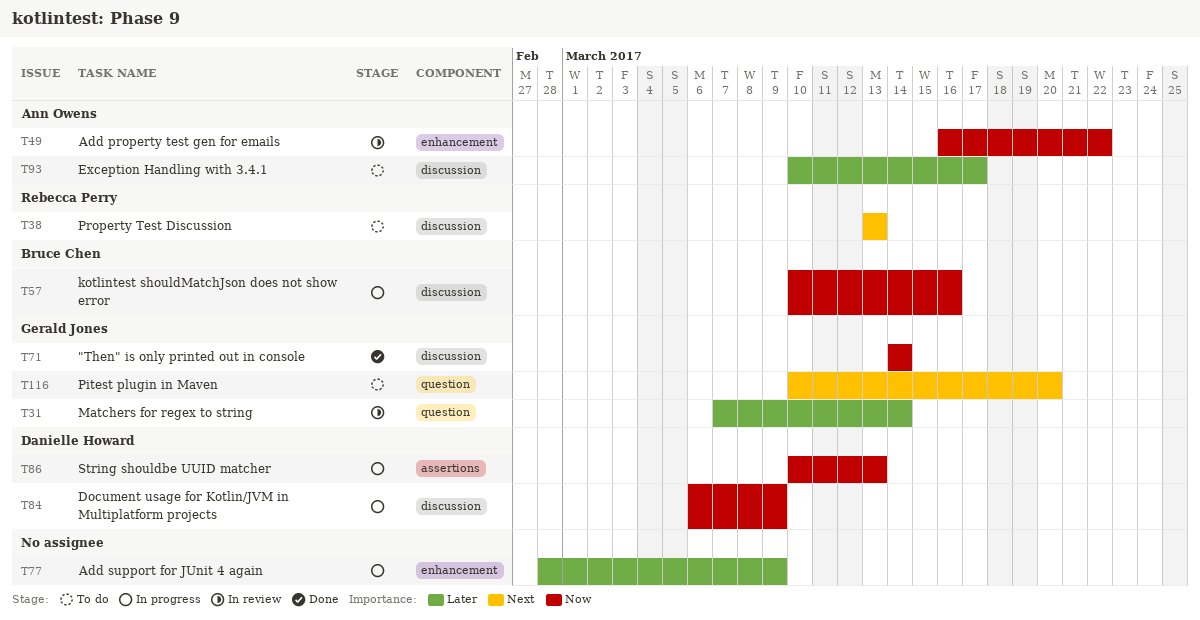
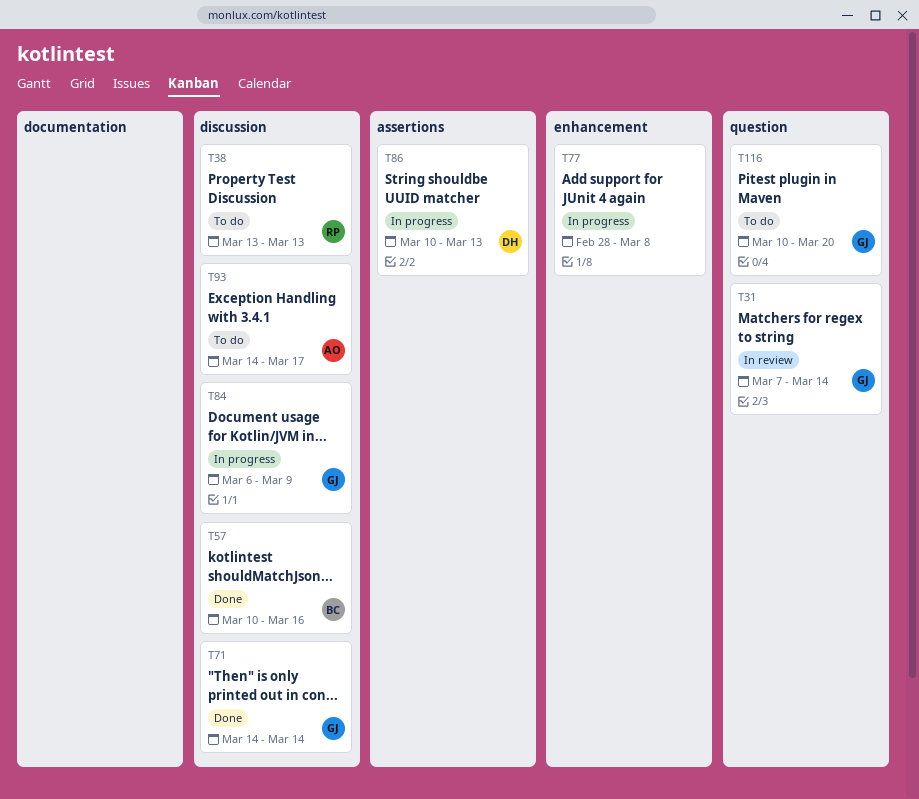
T49: present -> none
T57, status: In progress -> Done
T77, due: Mar 9 -> Mar 8
T84, owner: Danielle Howard -> Gerald Jones
T93, start: Mar 10 -> Mar 14

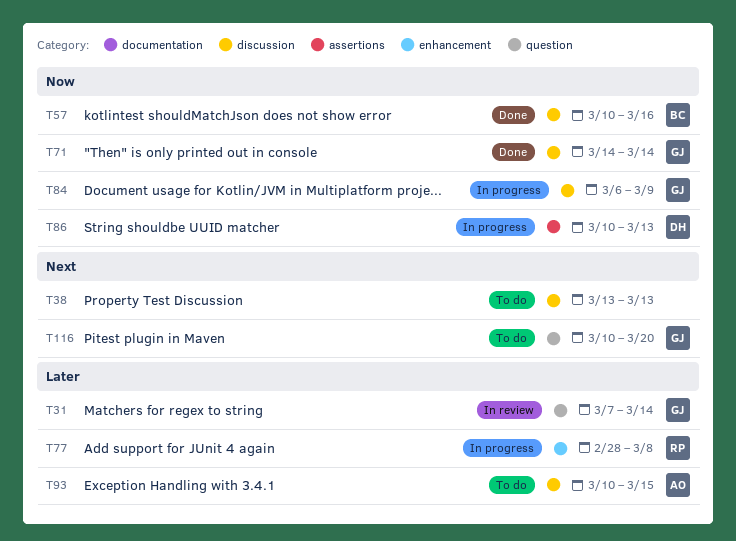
T38, owner: RP -> none
T77, owner: none -> RP
T93, start: Mar 14 -> Mar 10
T93, due: Mar 17 -> Mar 15

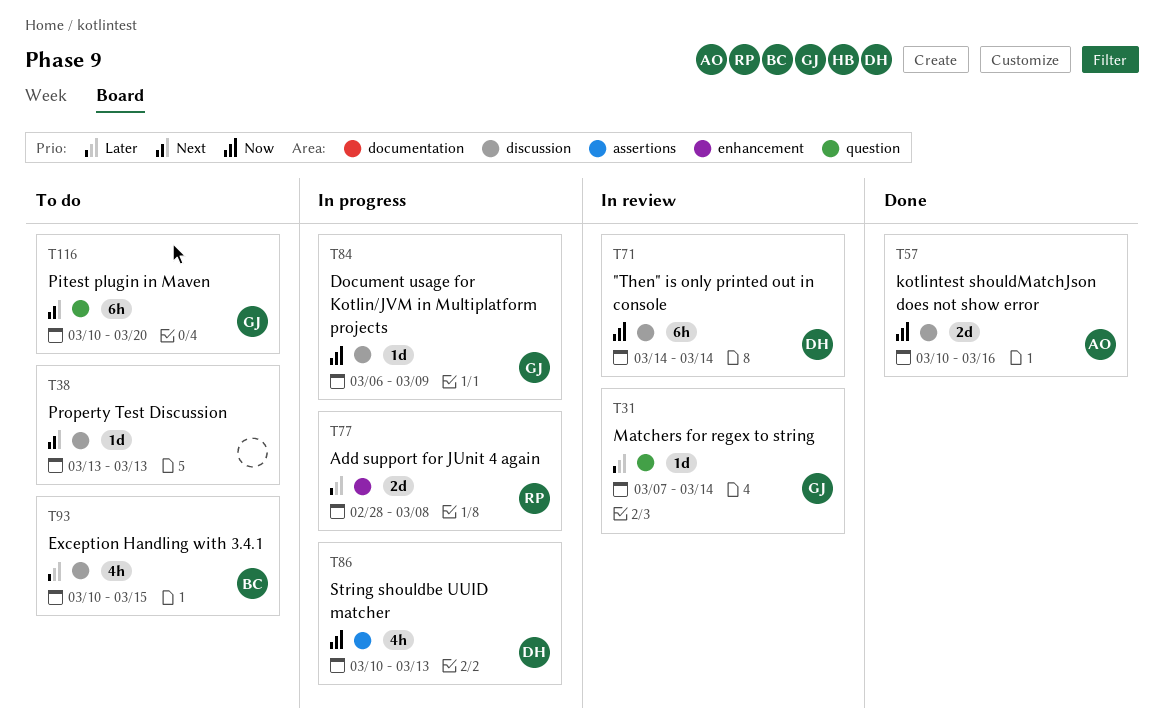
T57, owner: BC -> AO
T71, status: Done -> In review
T71, owner: GJ -> DH
T93, owner: AO -> BC

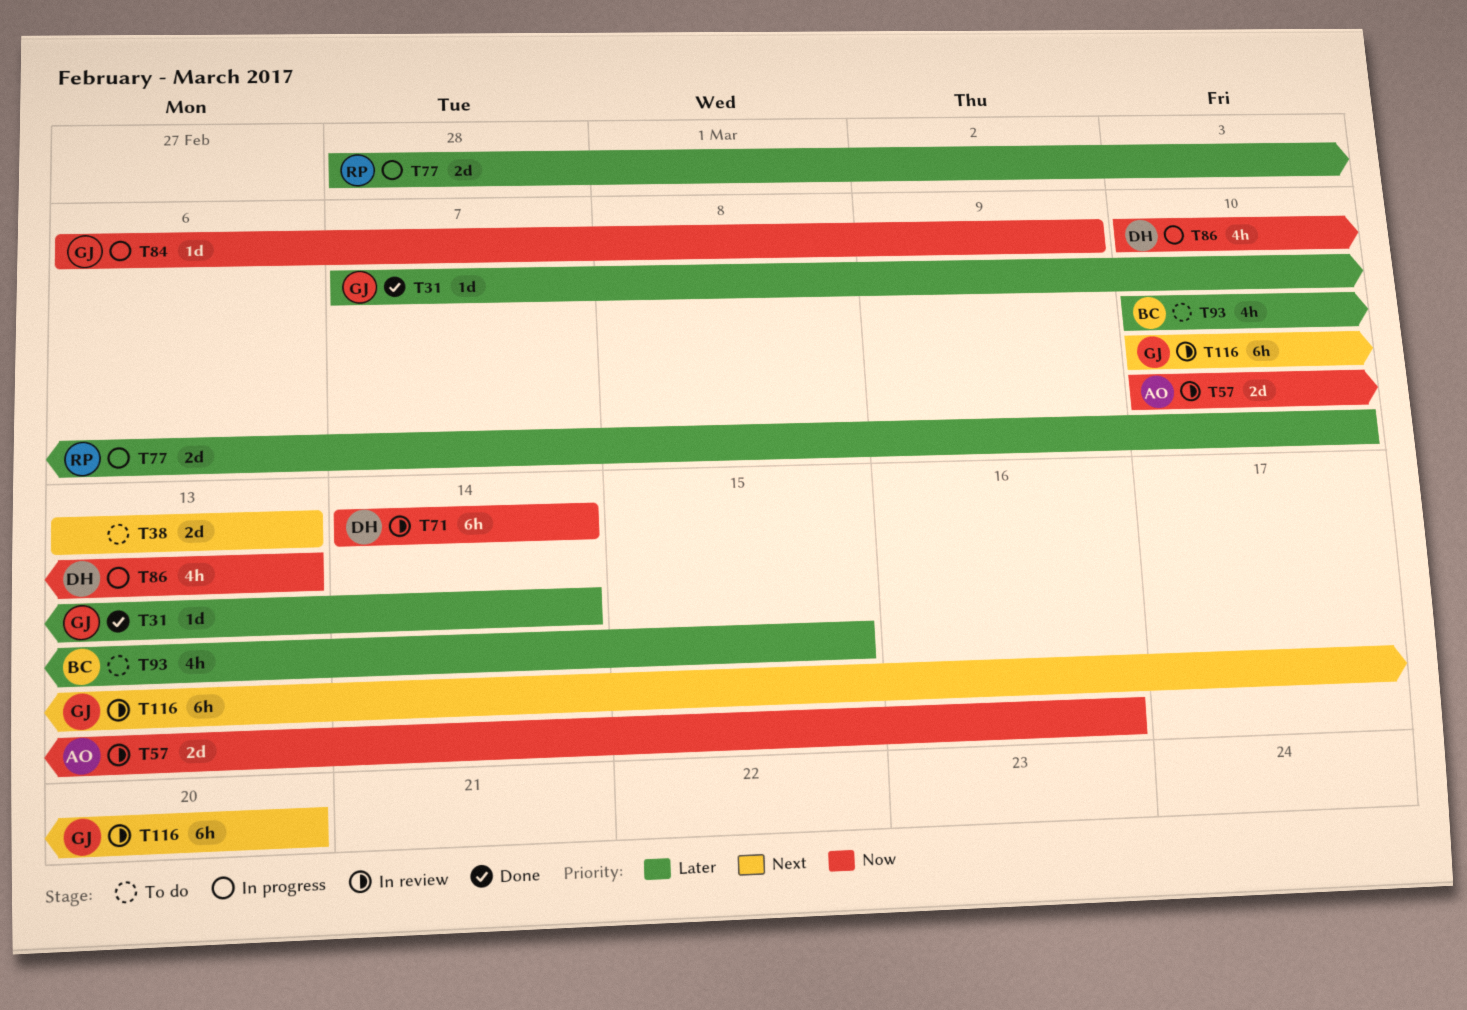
T31, status: In review -> Done
T38, estimate: 1d -> 2d
T57, status: Done -> In review
T77, due: Mar 8 -> Mar 10
T116, status: To do -> In review

